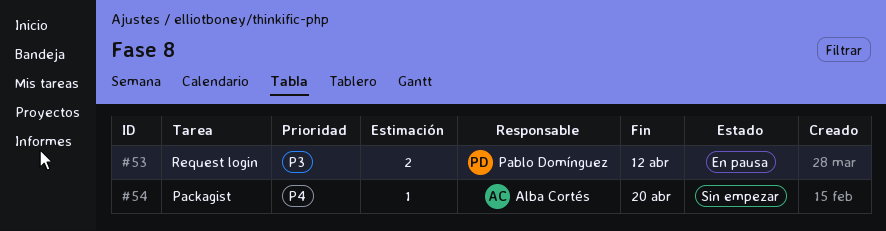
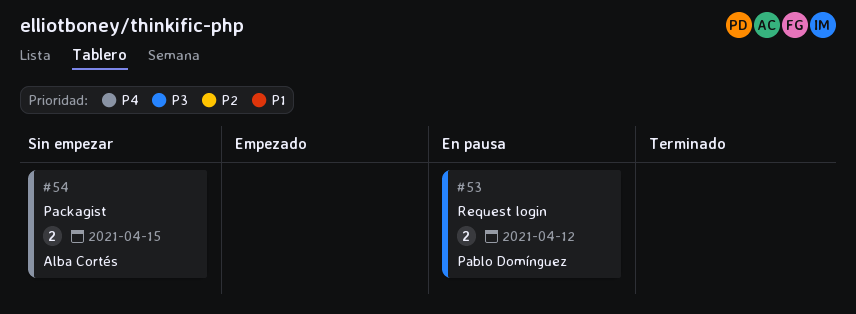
#54, estimate: 1 -> 2
#54, due: Apr 20 -> Apr 15

